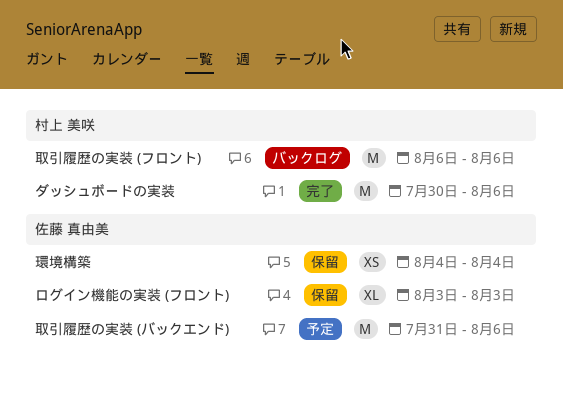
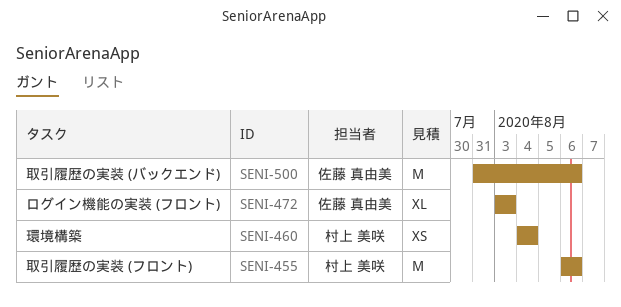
ダッシュボードの実装: present -> none
環境構築, owner: 佐藤 真由美 -> 村上 美咲

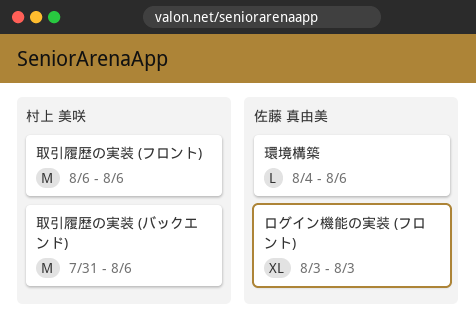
取引履歴の実装 (バックエンド), owner: 佐藤 真由美 -> 村上 美咲
環境構築, owner: 村上 美咲 -> 佐藤 真由美
環境構築, estimate: XS -> L
環境構築, due: Aug 4 -> Aug 6

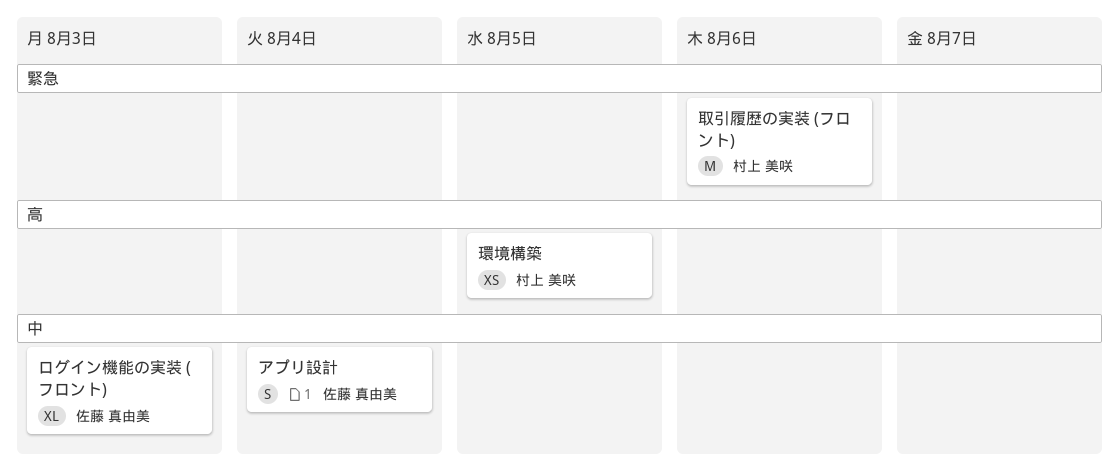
アプリ設計: none -> present
取引履歴の実装 (バックエンド): present -> none
環境構築, owner: 佐藤 真由美 -> 村上 美咲
環境構築, estimate: L -> XS
環境構築, due: Aug 6 -> Aug 5

